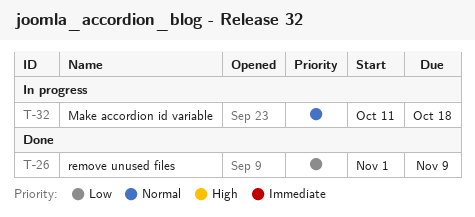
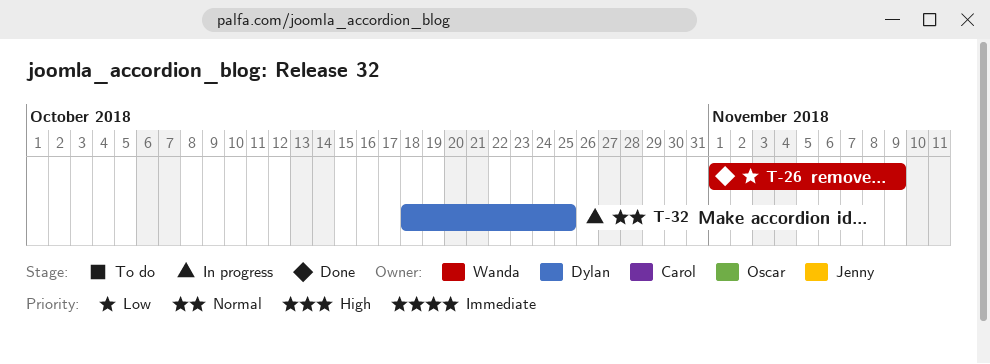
T-32, start: Oct 11 -> Oct 18
T-32, due: Oct 18 -> Oct 25

